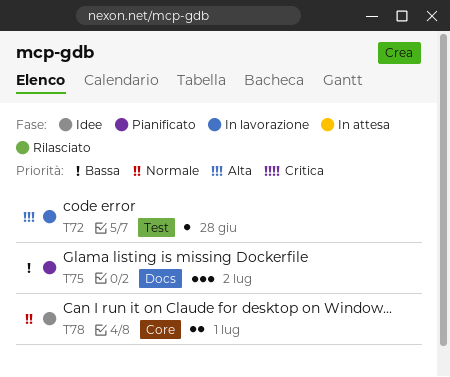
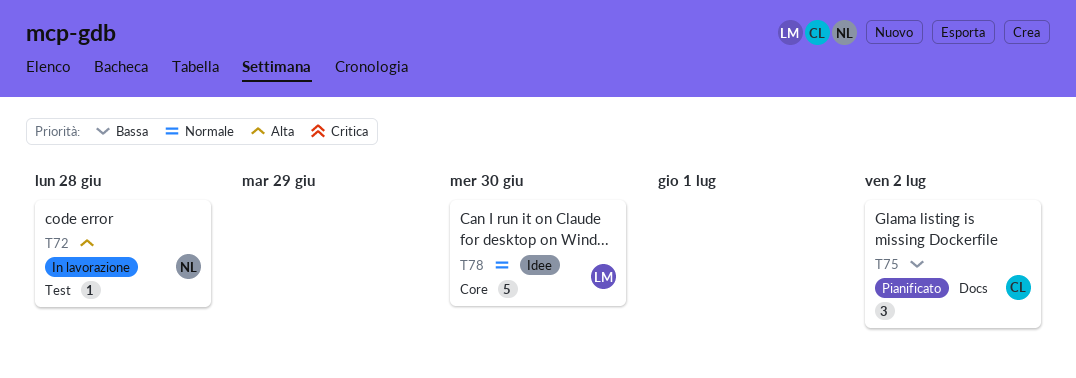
T78, estimate: 2 -> 5
T78, due: Jul 1 -> Jun 30

